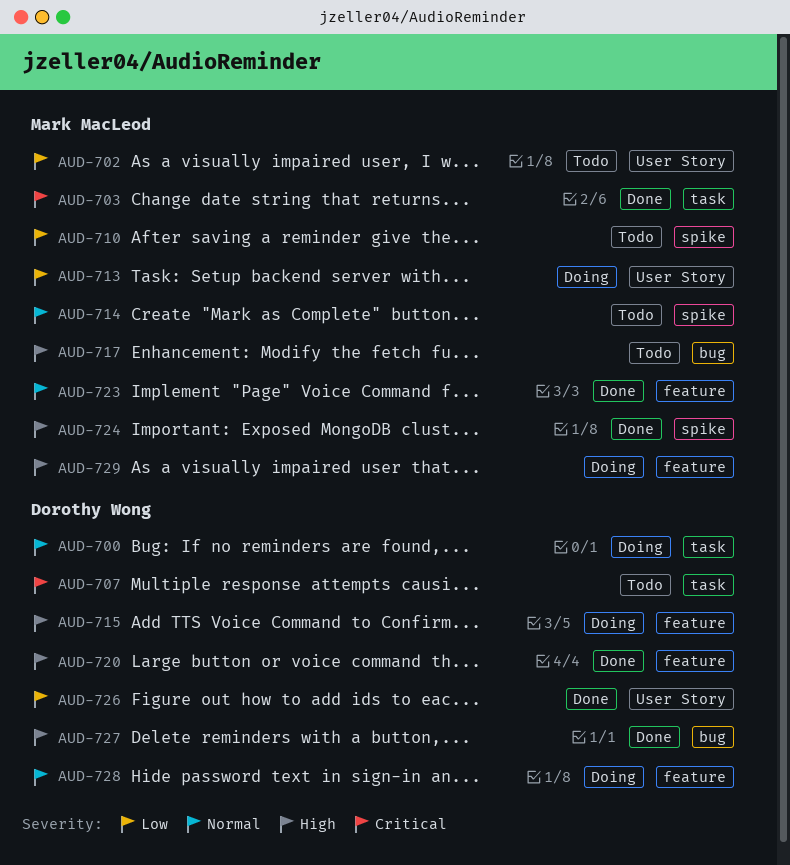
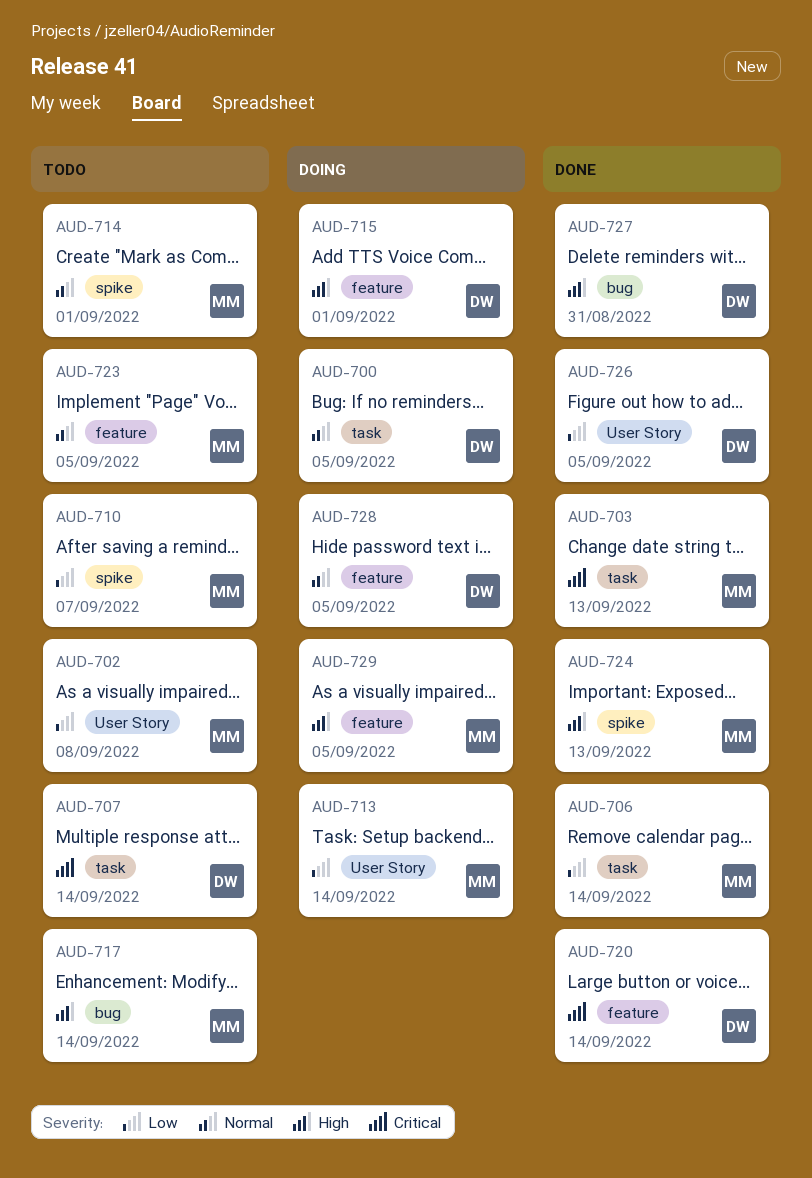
AUD-706: none -> present
AUD-720, priority: High -> Critical
AUD-723, status: Done -> Todo

